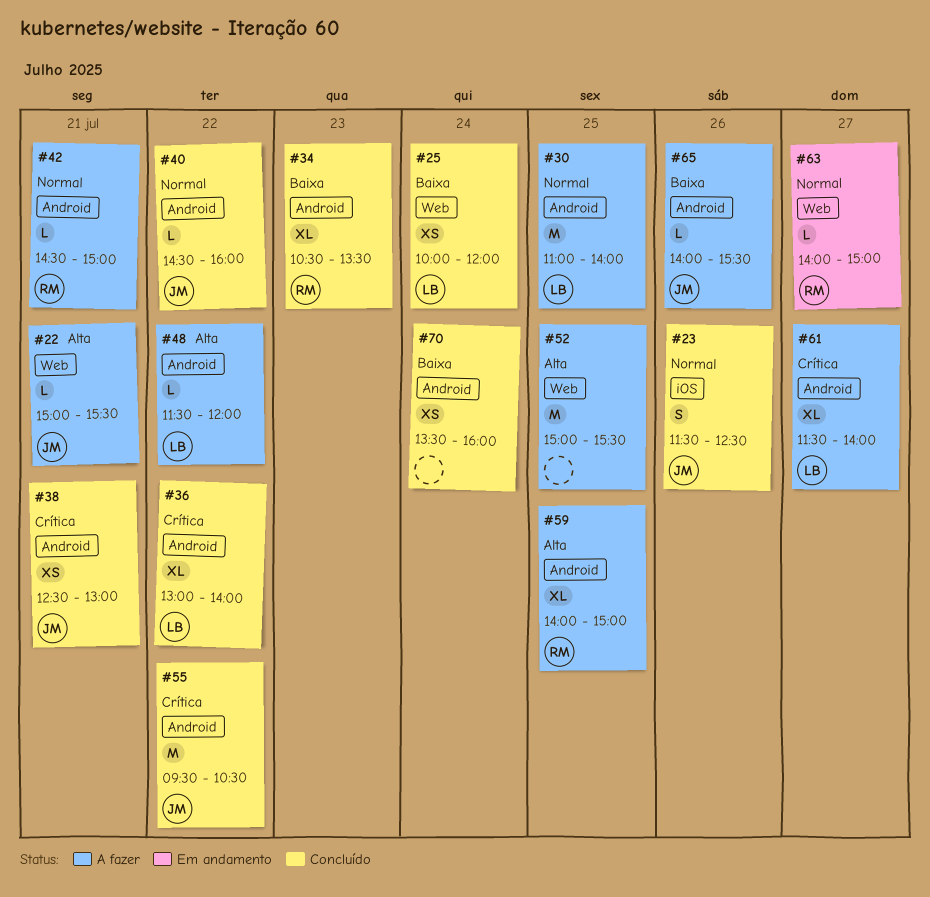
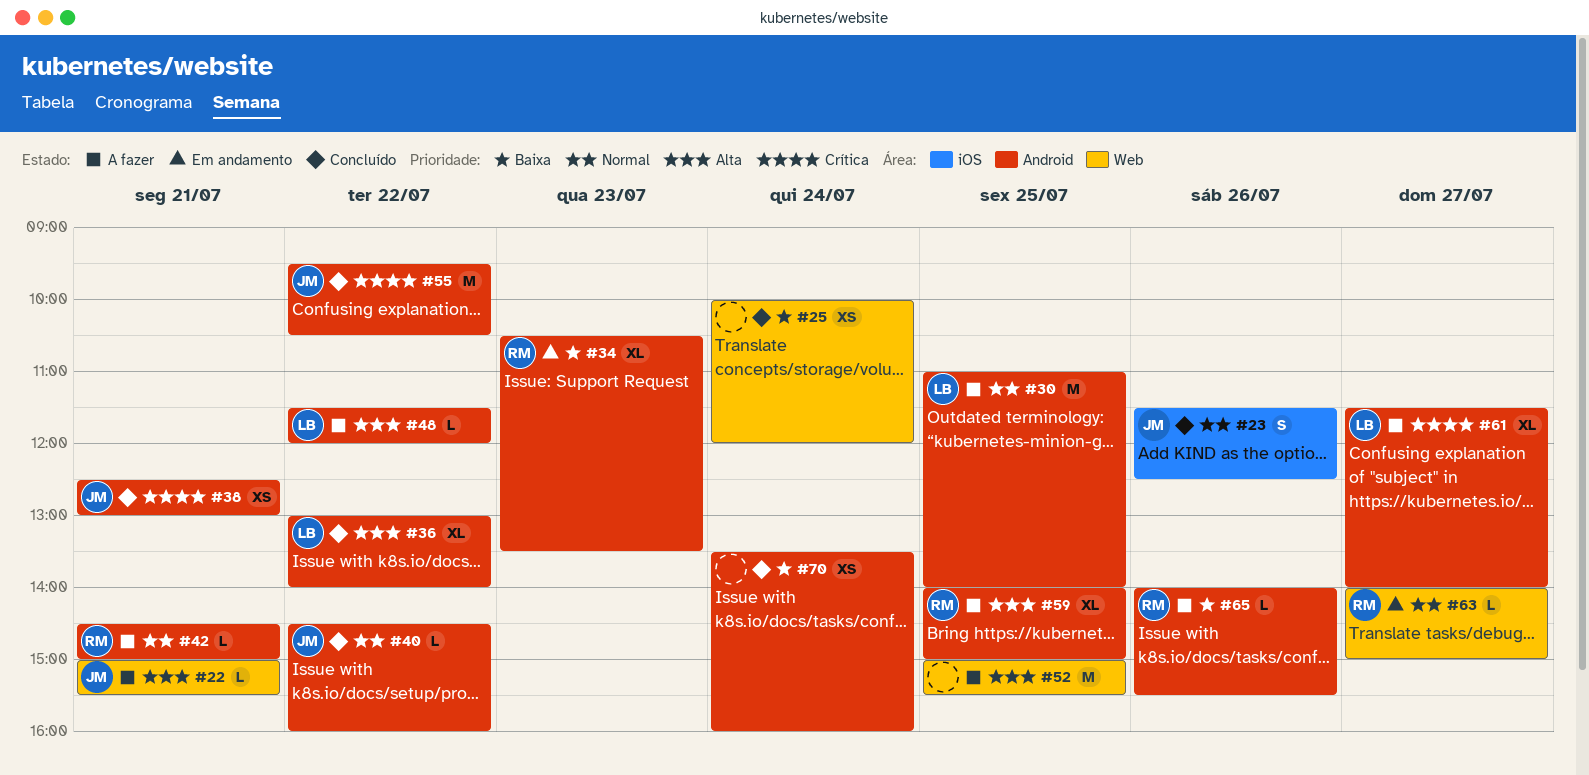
#25, owner: LB -> none
#34, status: Concluído -> Em andamento
#36, priority: Crítica -> Alta
#65, owner: JM -> RM

